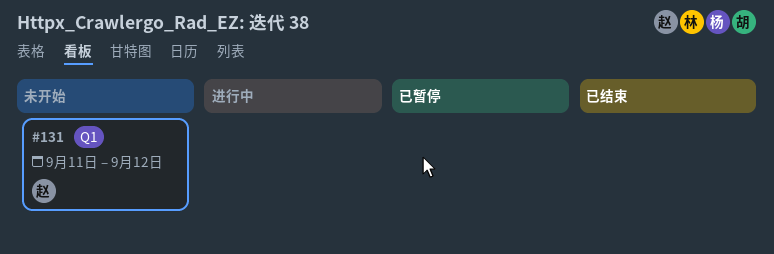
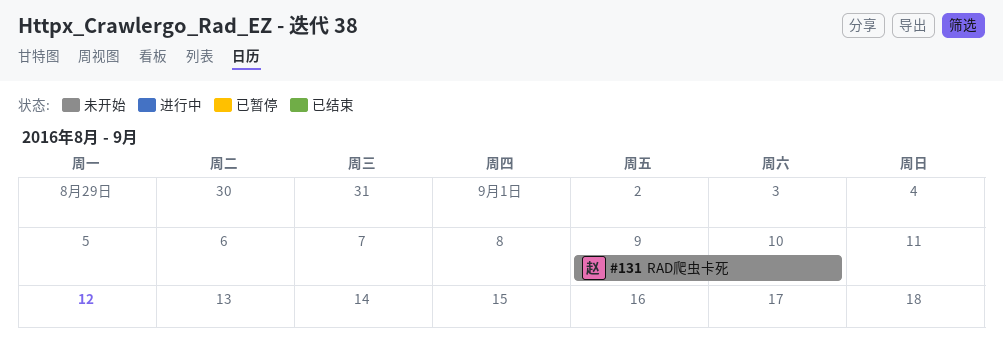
#131, start: Sep 11 -> Sep 9
#131, due: Sep 12 -> Sep 10

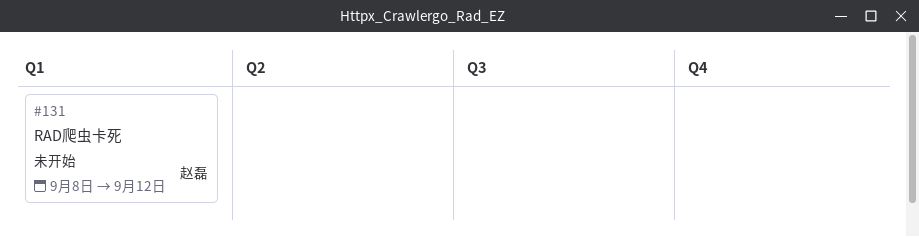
#131, start: Sep 9 -> Sep 8
#131, due: Sep 10 -> Sep 12

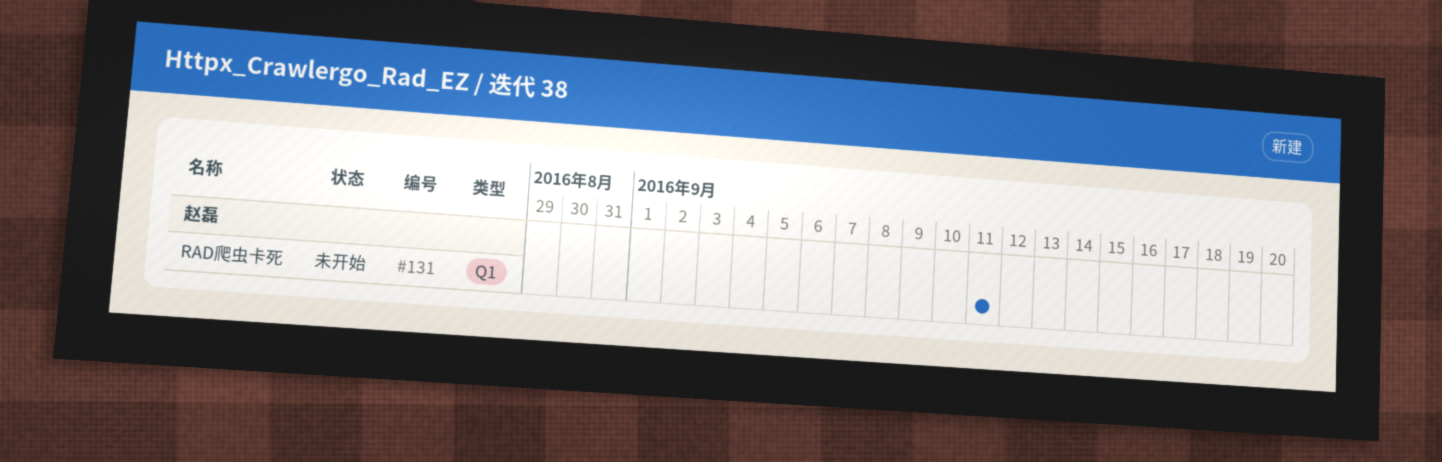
#131, start: Sep 8 -> Sep 11
#131, due: Sep 12 -> Sep 11

